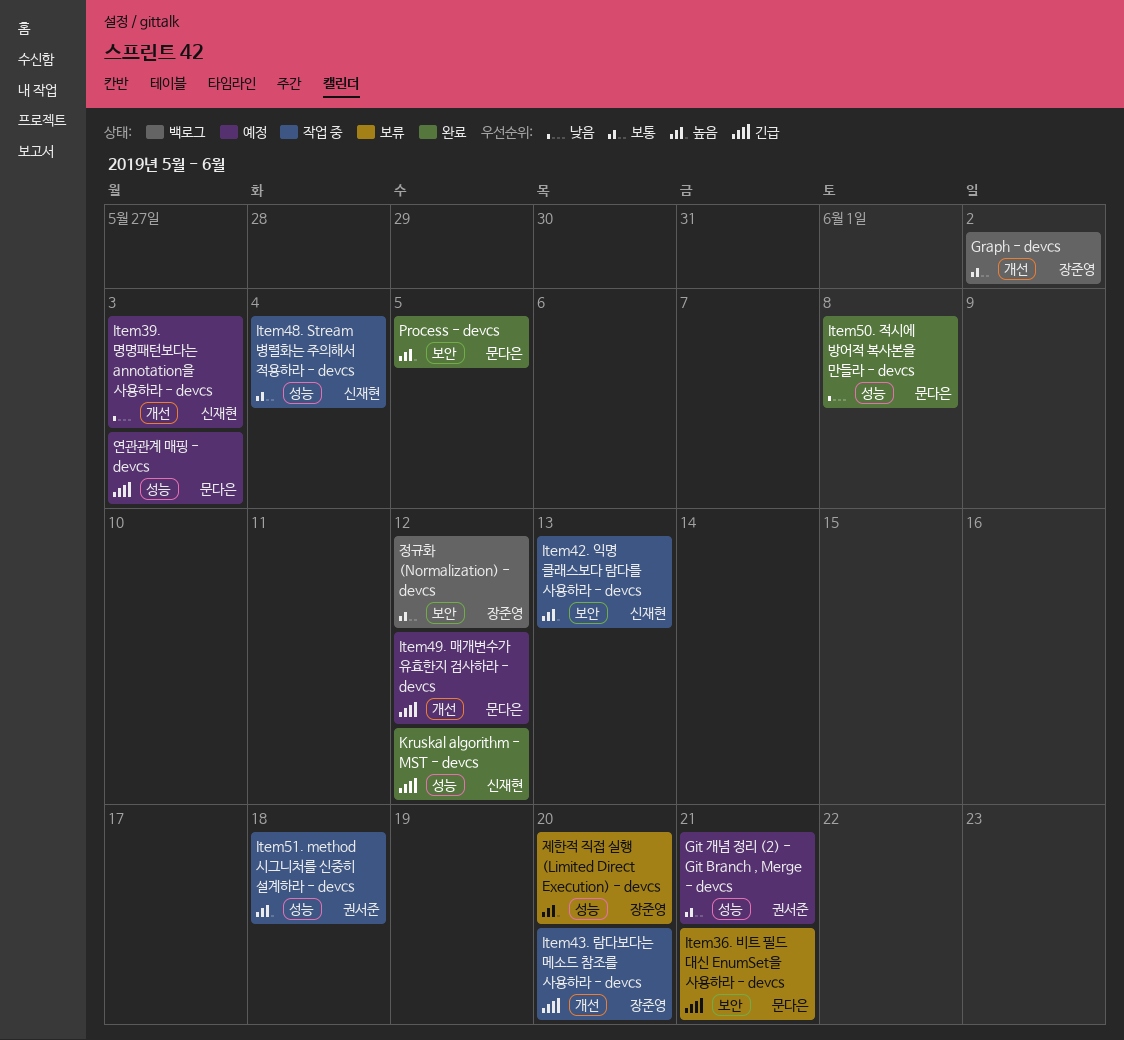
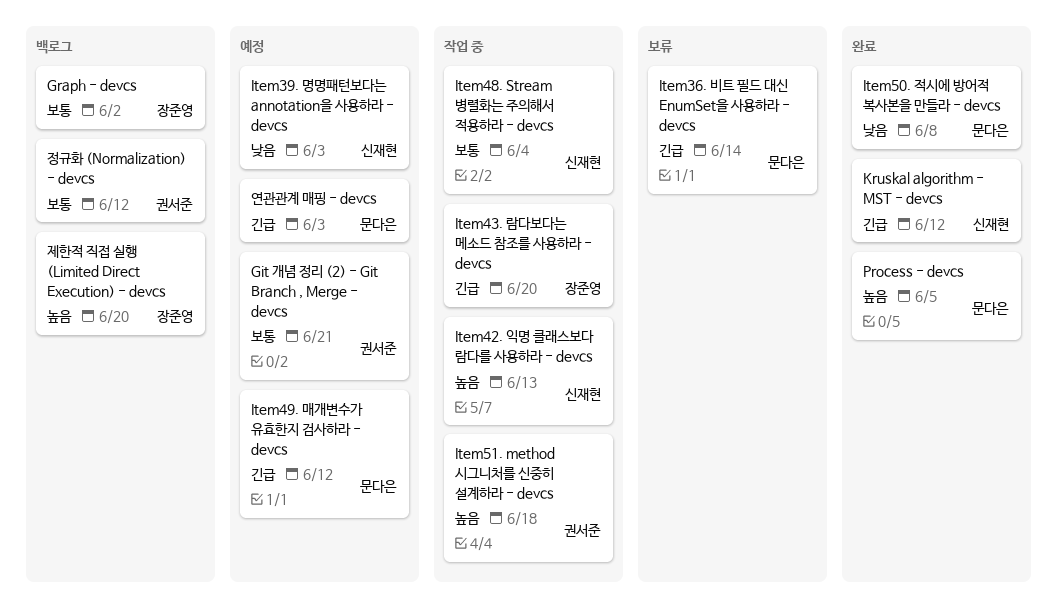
Item36. 비트 필드 대신 EnumSet을 사용하라 - devcs, due: Jun 21 -> Jun 14
정규화 (Normalization) - devcs, owner: 장준영 -> 권서준
제한적 직접 실행 (Limited Direct Execution) - devcs, status: 보류 -> 백로그

